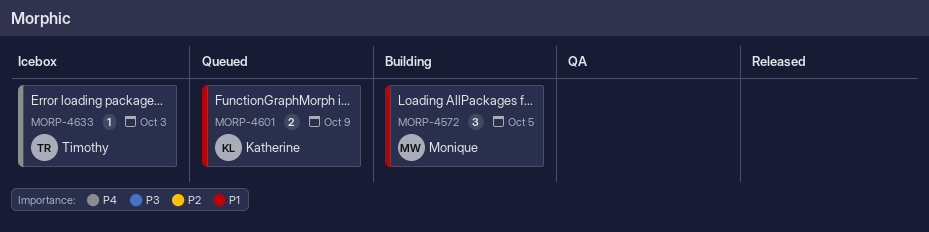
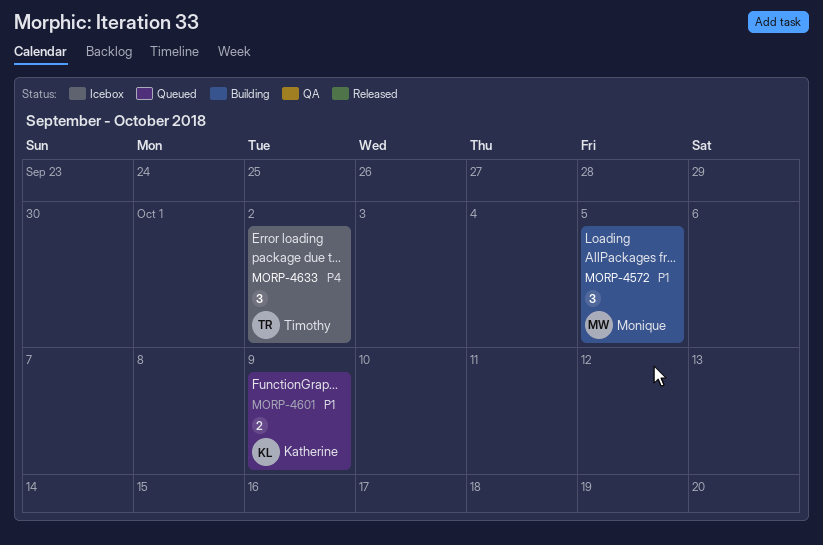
MORP-4633, estimate: 1 -> 3
MORP-4633, due: Oct 3 -> Oct 2

